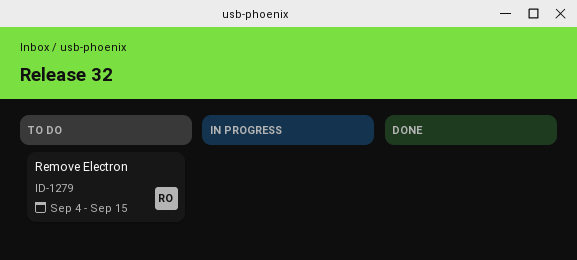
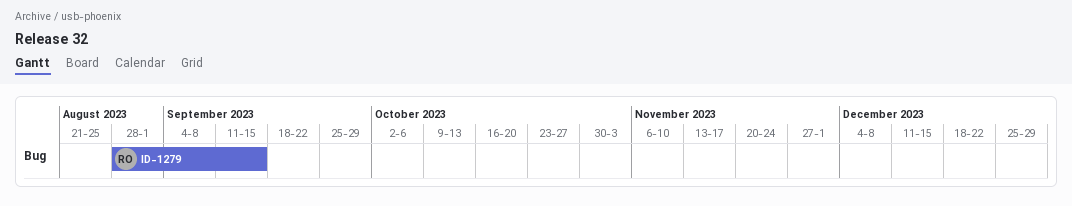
ID-1279, start: Sep 4 -> Aug 28

